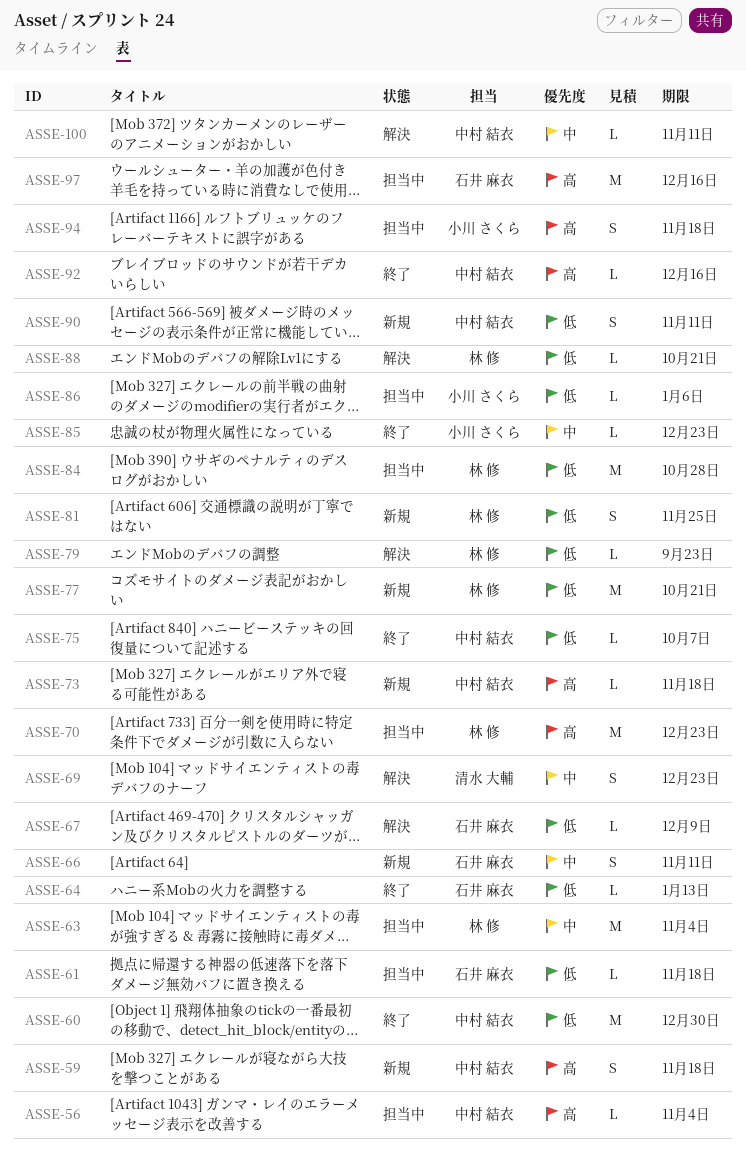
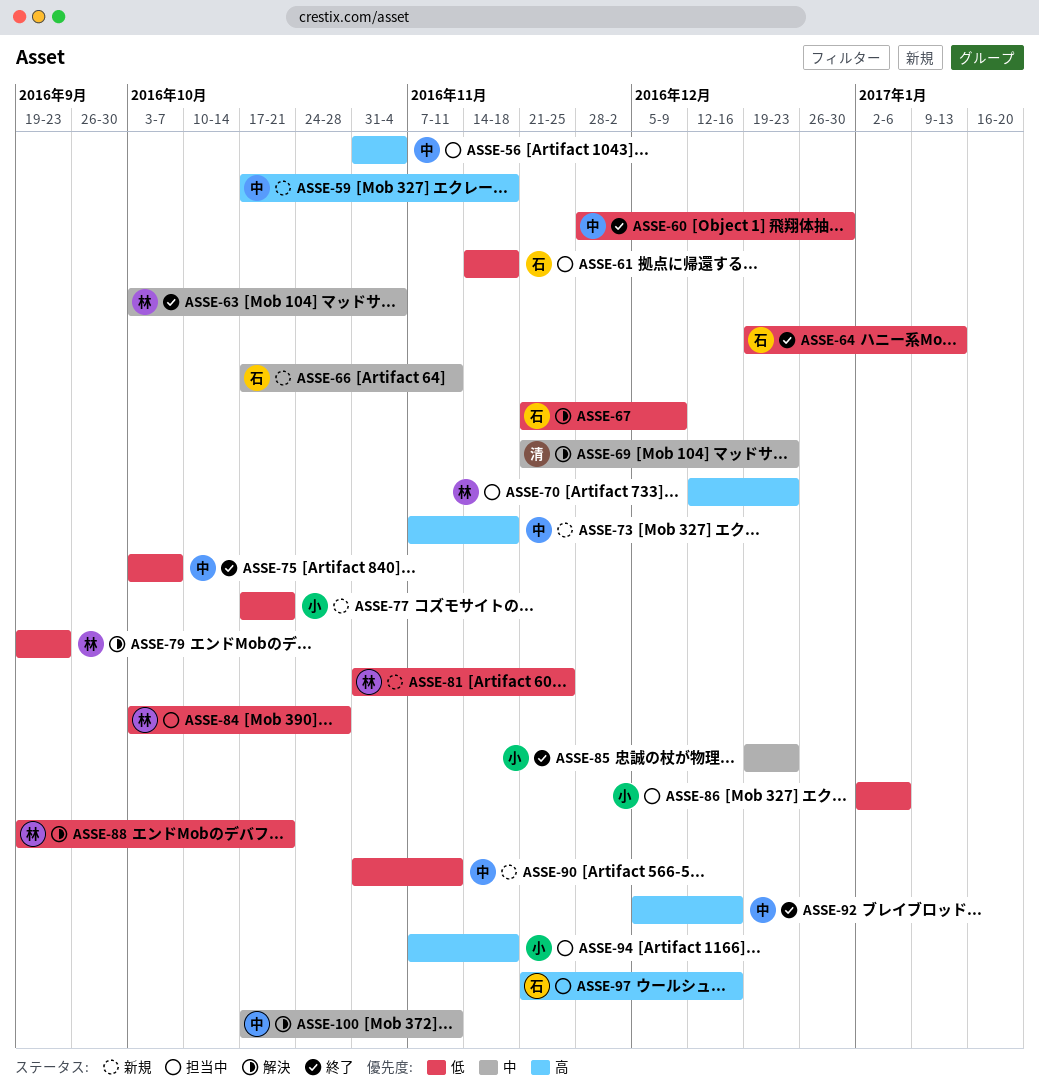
ASSE-63, status: 担当中 -> 終了
ASSE-77, owner: 林 修 -> 小川 さくら

